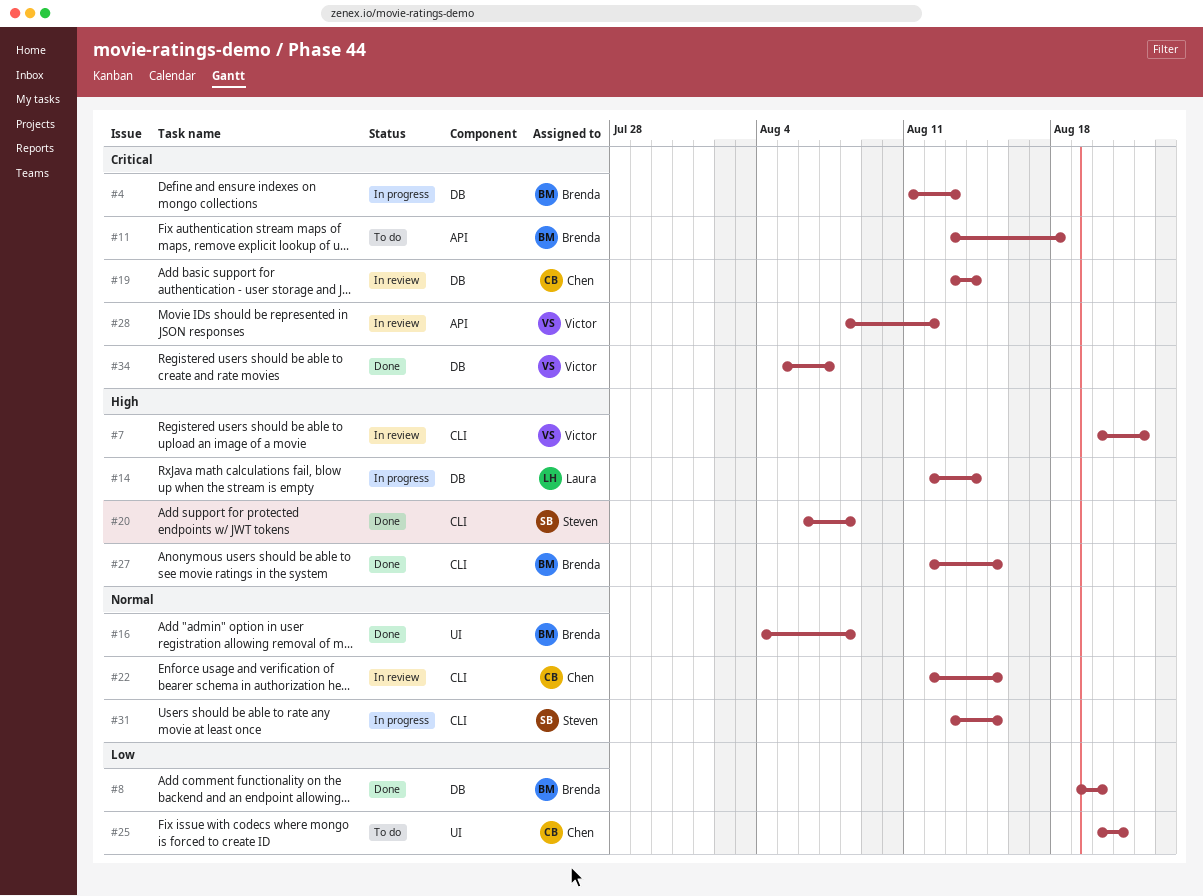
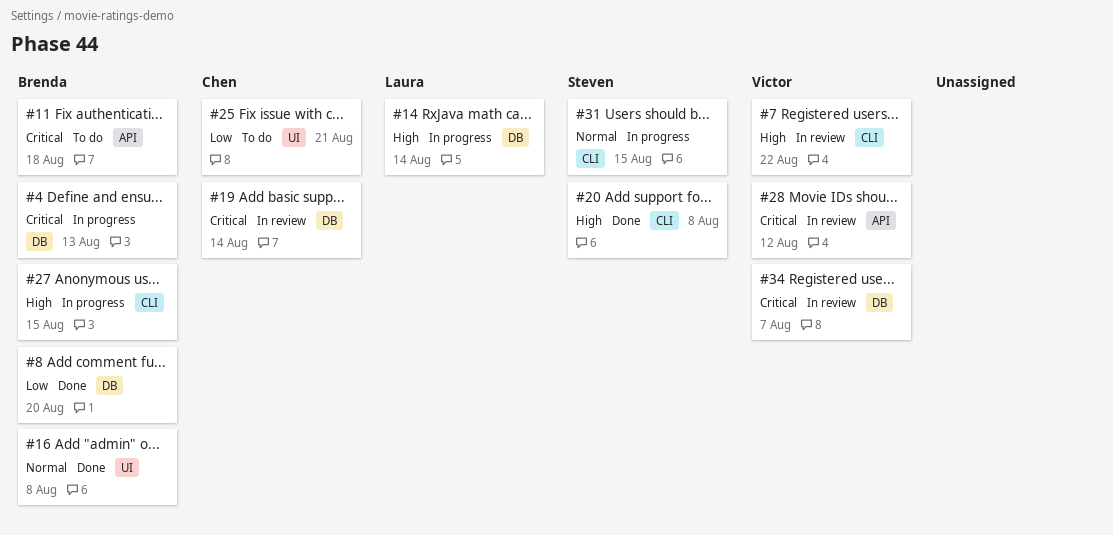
#22: present -> none
#27, status: Done -> In progress
#34, status: Done -> In review

